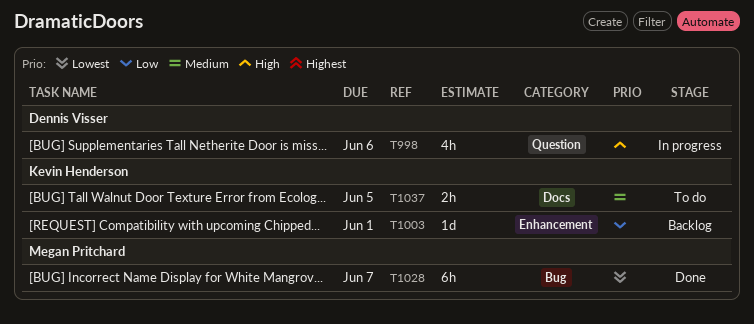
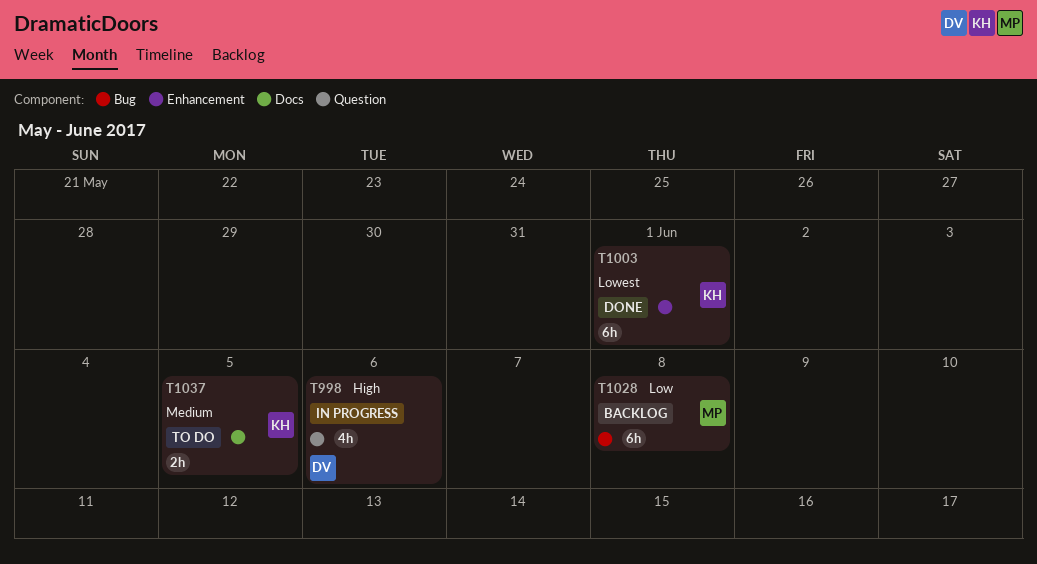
T1003, status: Backlog -> Done
T1003, priority: Low -> Lowest
T1003, estimate: 1d -> 6h
T1028, status: Done -> Backlog
T1028, priority: Lowest -> Low
T1028, due: Jun 7 -> Jun 8

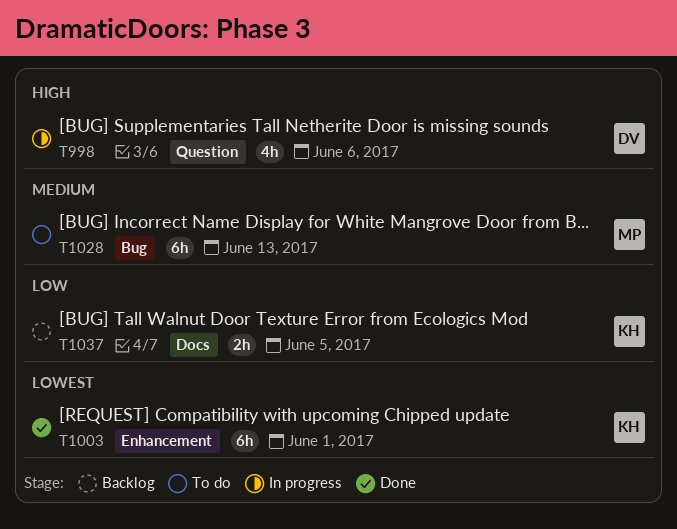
T1028, status: Backlog -> To do
T1028, priority: Low -> Medium
T1028, due: Jun 8 -> Jun 13
T1037, status: To do -> Backlog
T1037, priority: Medium -> Low

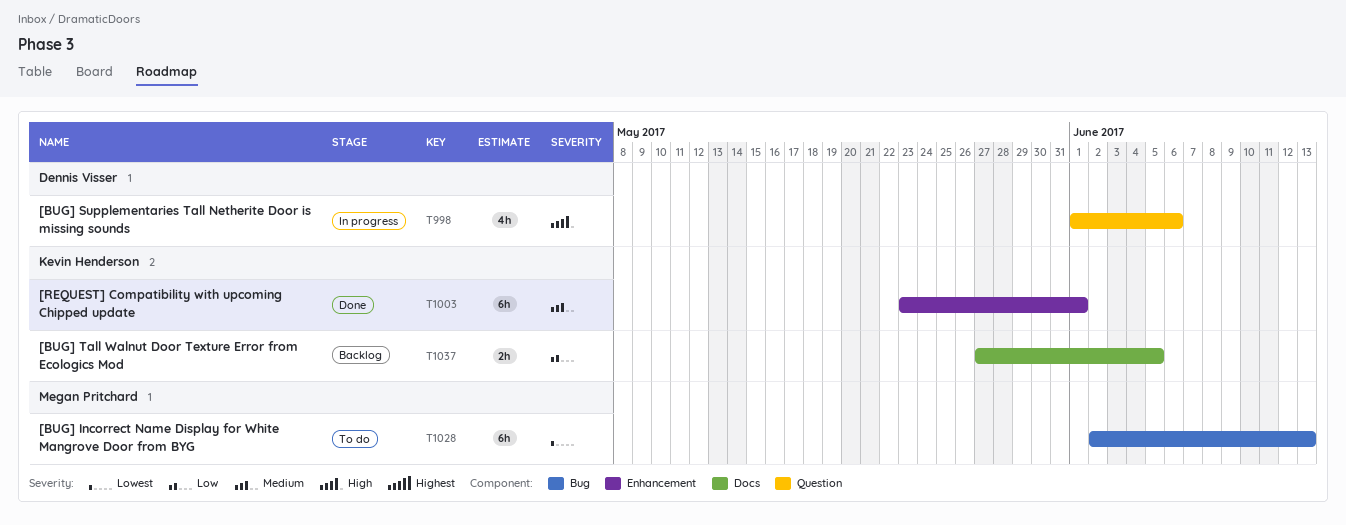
T1003, priority: Lowest -> Medium
T1028, priority: Medium -> Lowest

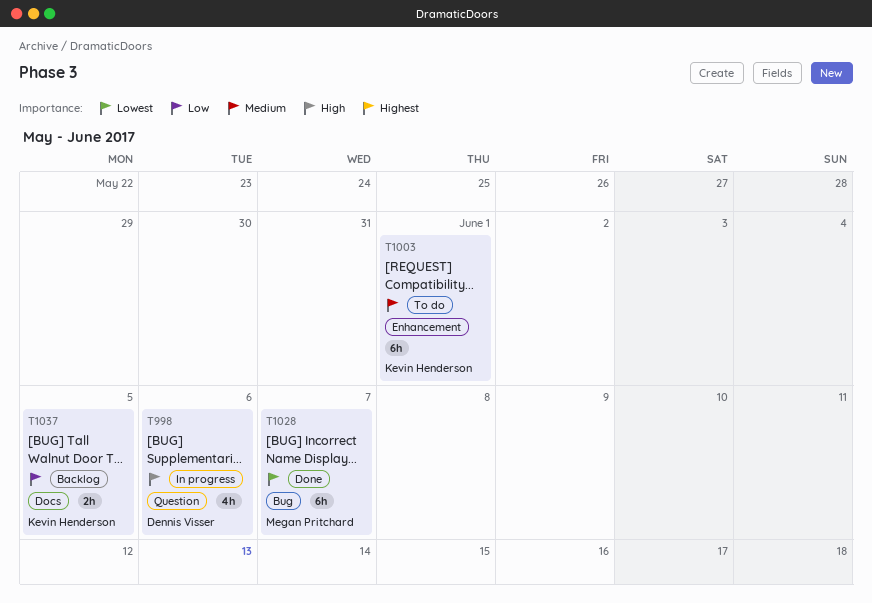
T1003, status: Done -> To do
T1028, status: To do -> Done
T1028, due: Jun 13 -> Jun 7

